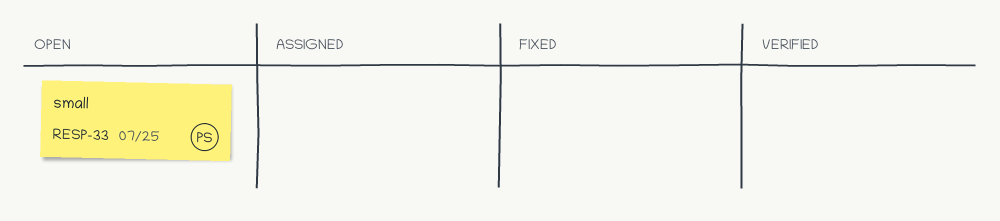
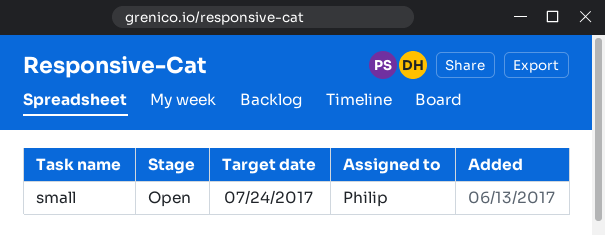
small, due: Jul 25 -> Jul 24

